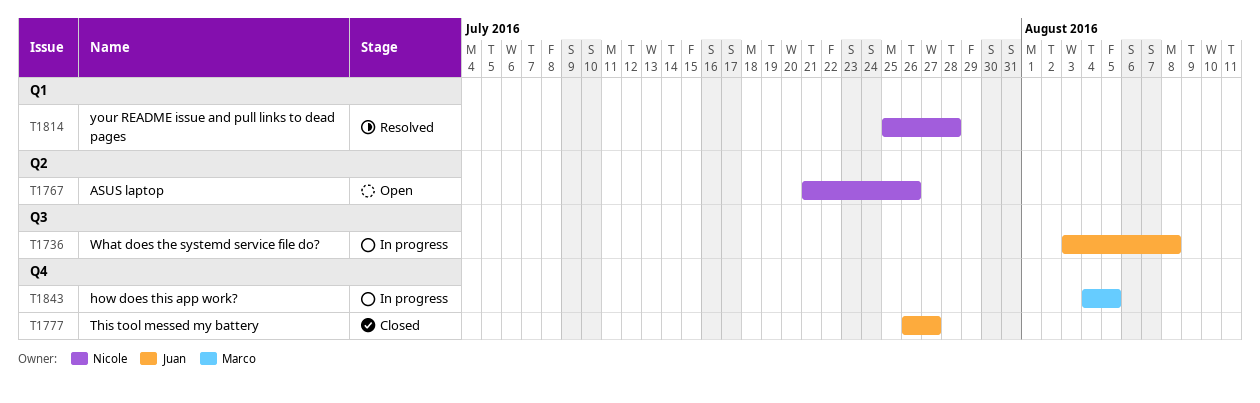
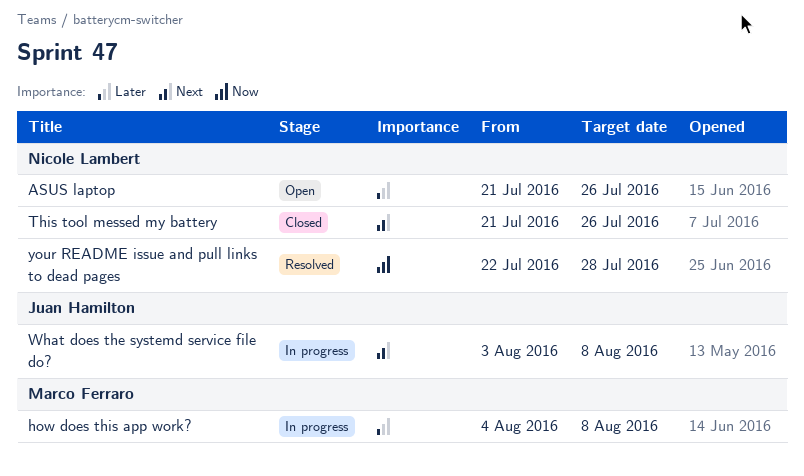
how does this app work?, due: Aug 5 -> Aug 8
This tool messed my battery, owner: Juan Hamilton -> Nicole Lambert
This tool messed my battery, start: Jul 26 -> Jul 21
This tool messed my battery, due: Jul 27 -> Jul 26
your README issue and pull links to dead pages, start: Jul 25 -> Jul 22

